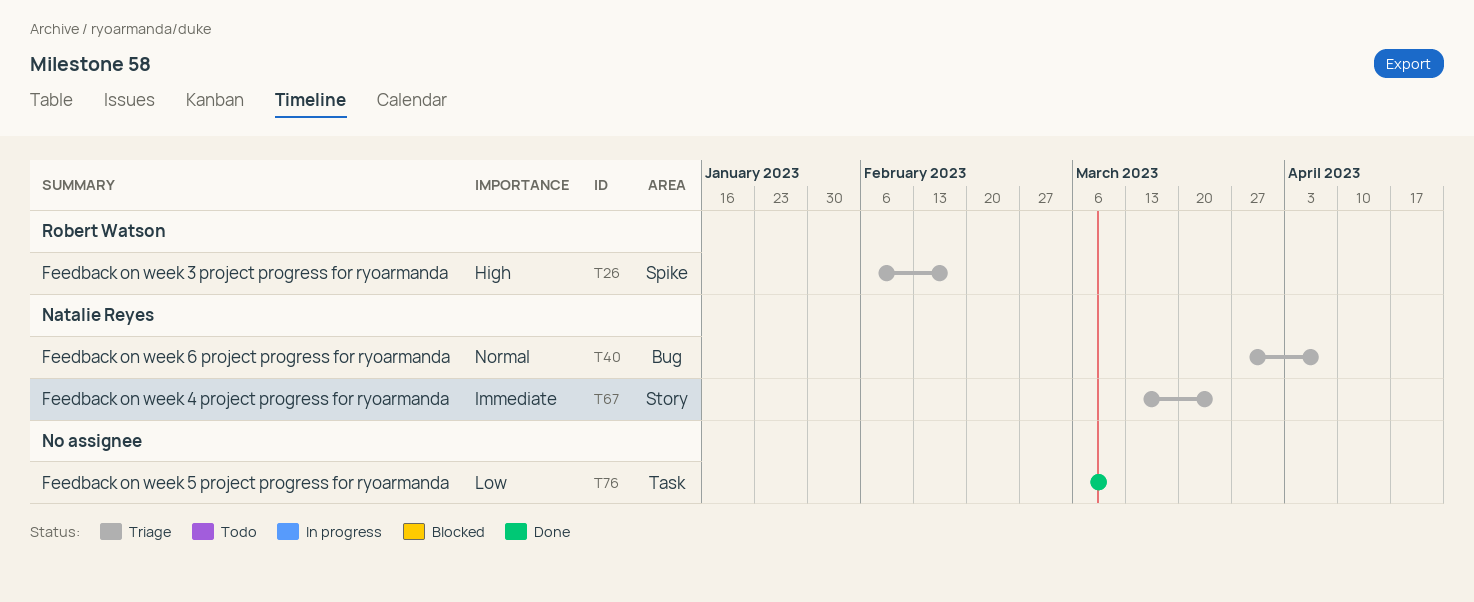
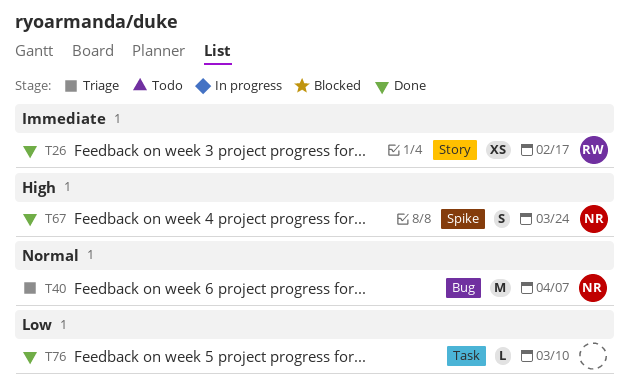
T26, status: Triage -> Done
T26, priority: High -> Immediate
T26, label: Spike -> Story
T67, status: Triage -> Done
T67, priority: Immediate -> High
T67, label: Story -> Spike

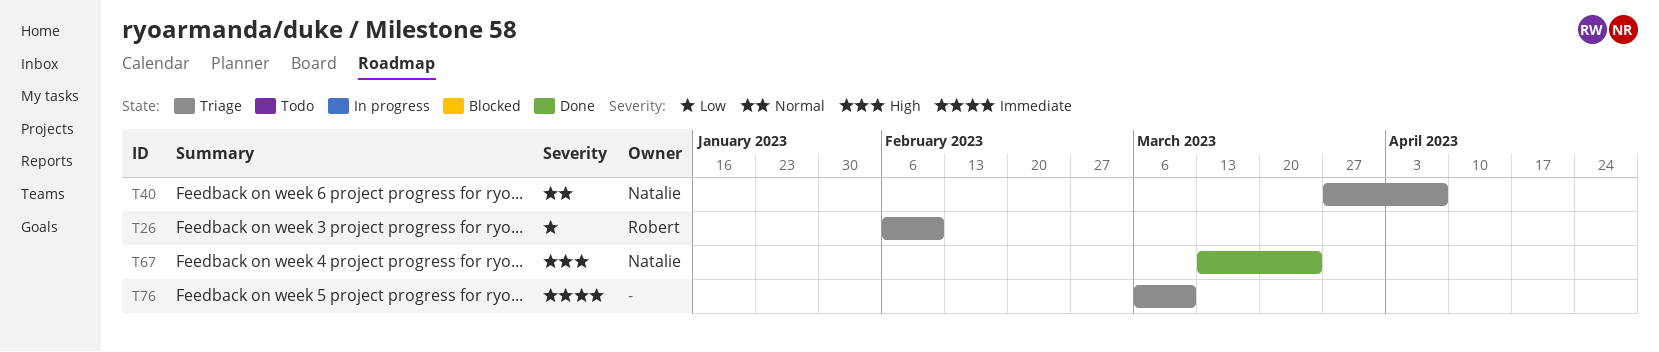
T26, status: Done -> Triage
T26, priority: Immediate -> Low
T26, due: Feb 17 -> Feb 10
T76, status: Done -> Triage
T76, priority: Low -> Immediate

